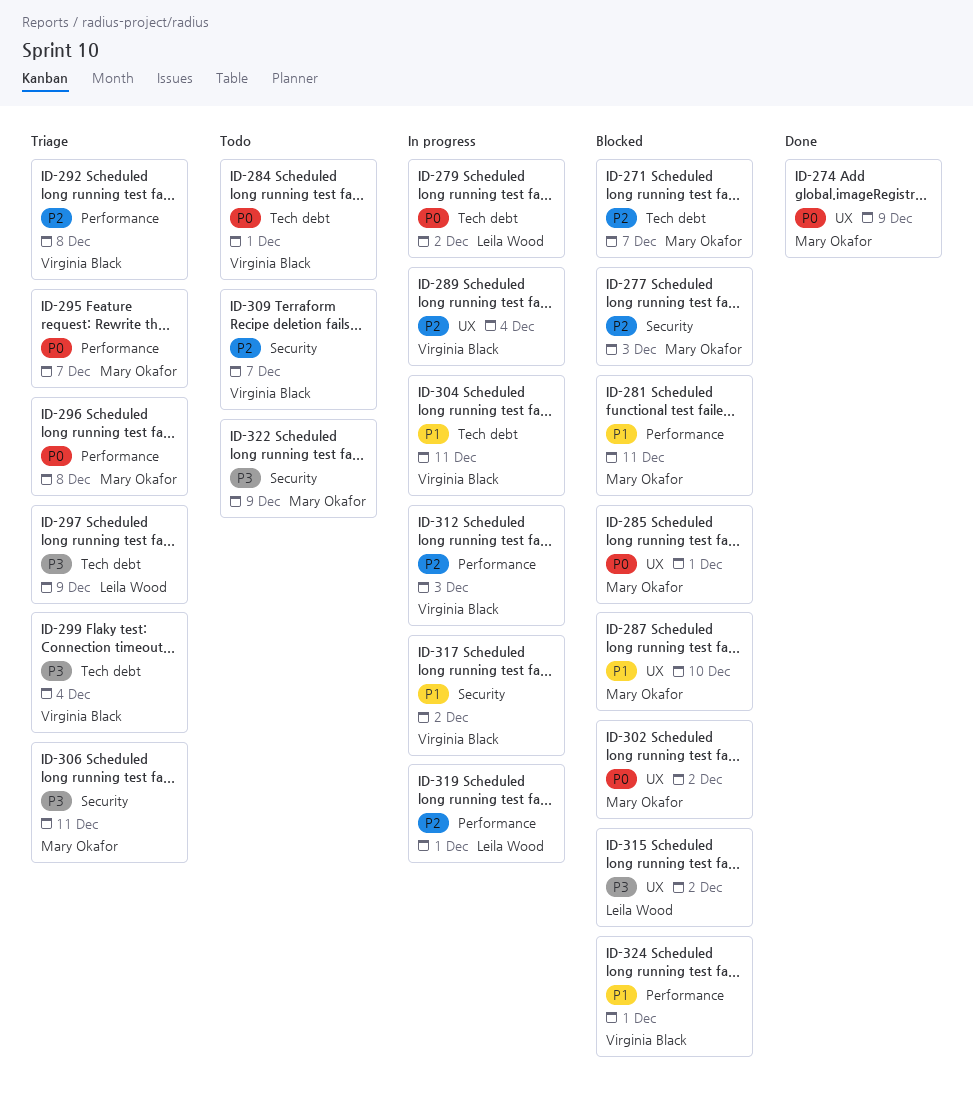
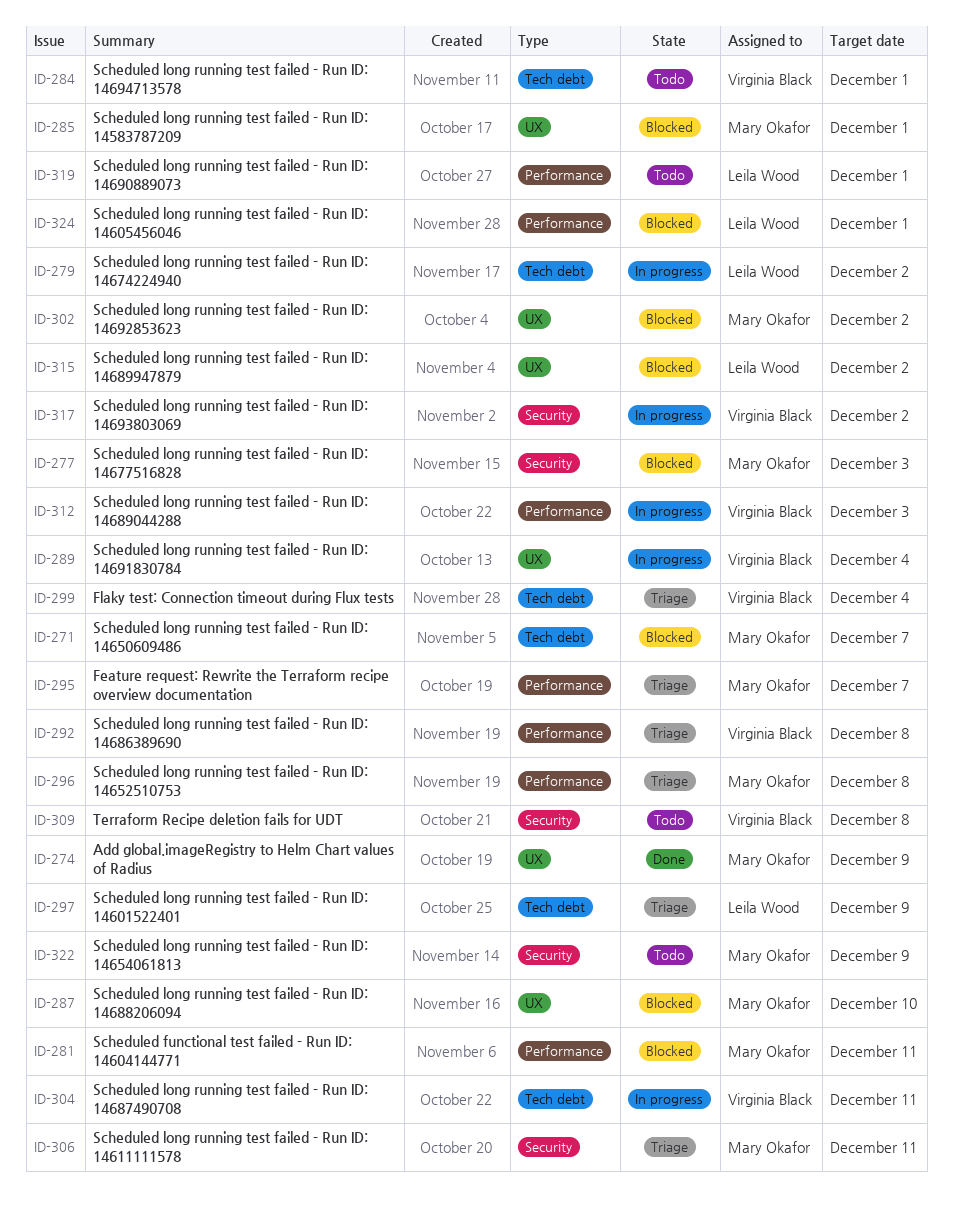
ID-309, due: Dec 7 -> Dec 8
ID-319, status: In progress -> Todo
ID-324, owner: Virginia Black -> Leila Wood

